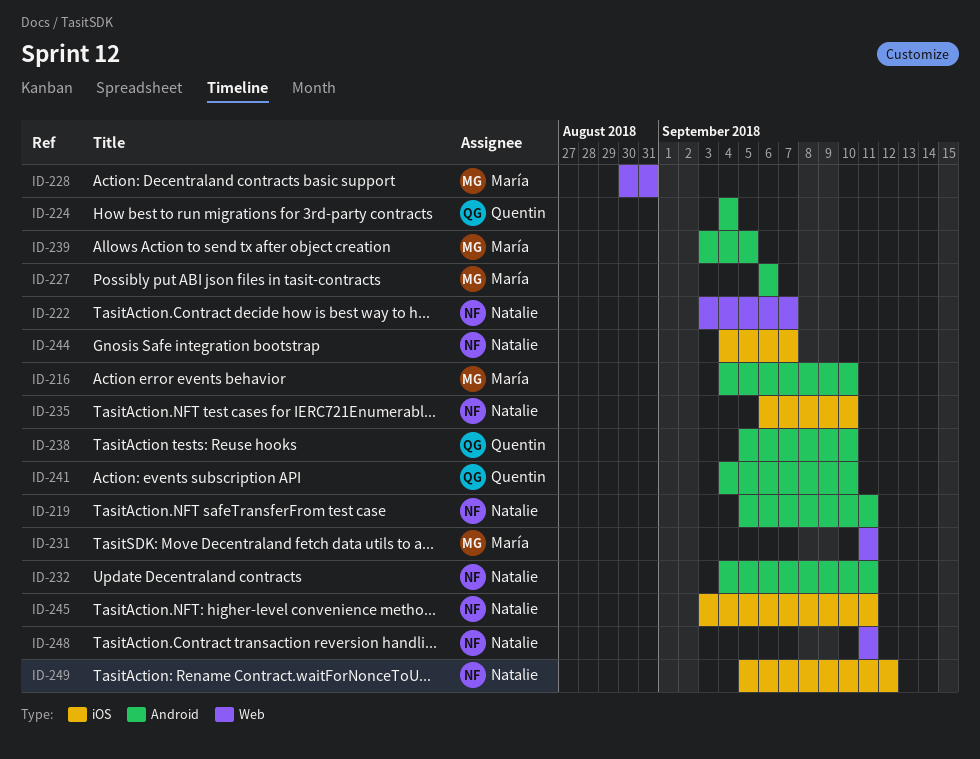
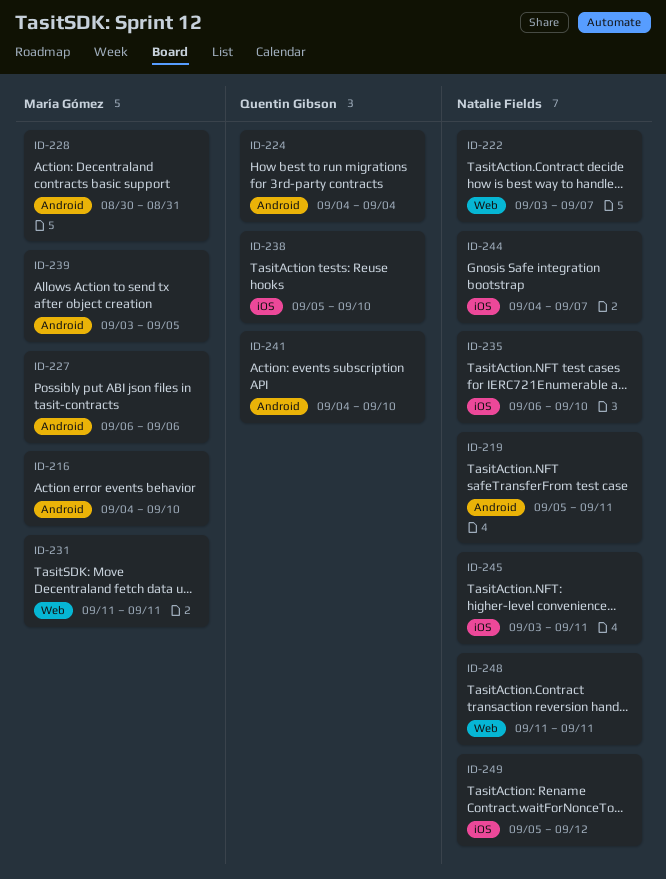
ID-228, label: Web -> Android
ID-232: present -> none
ID-238, label: Android -> iOS

